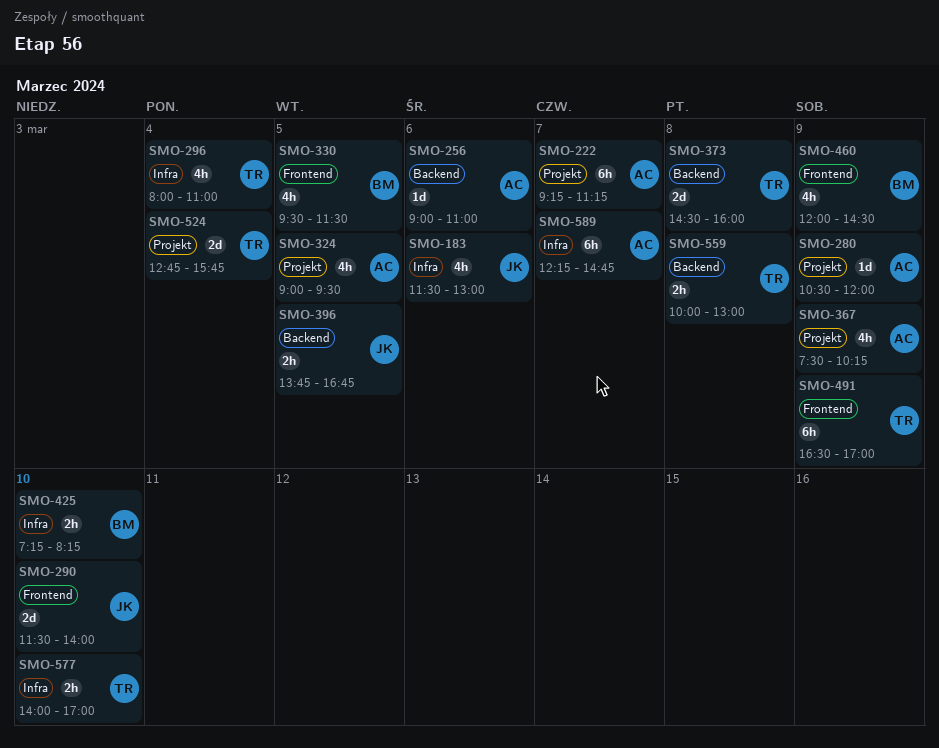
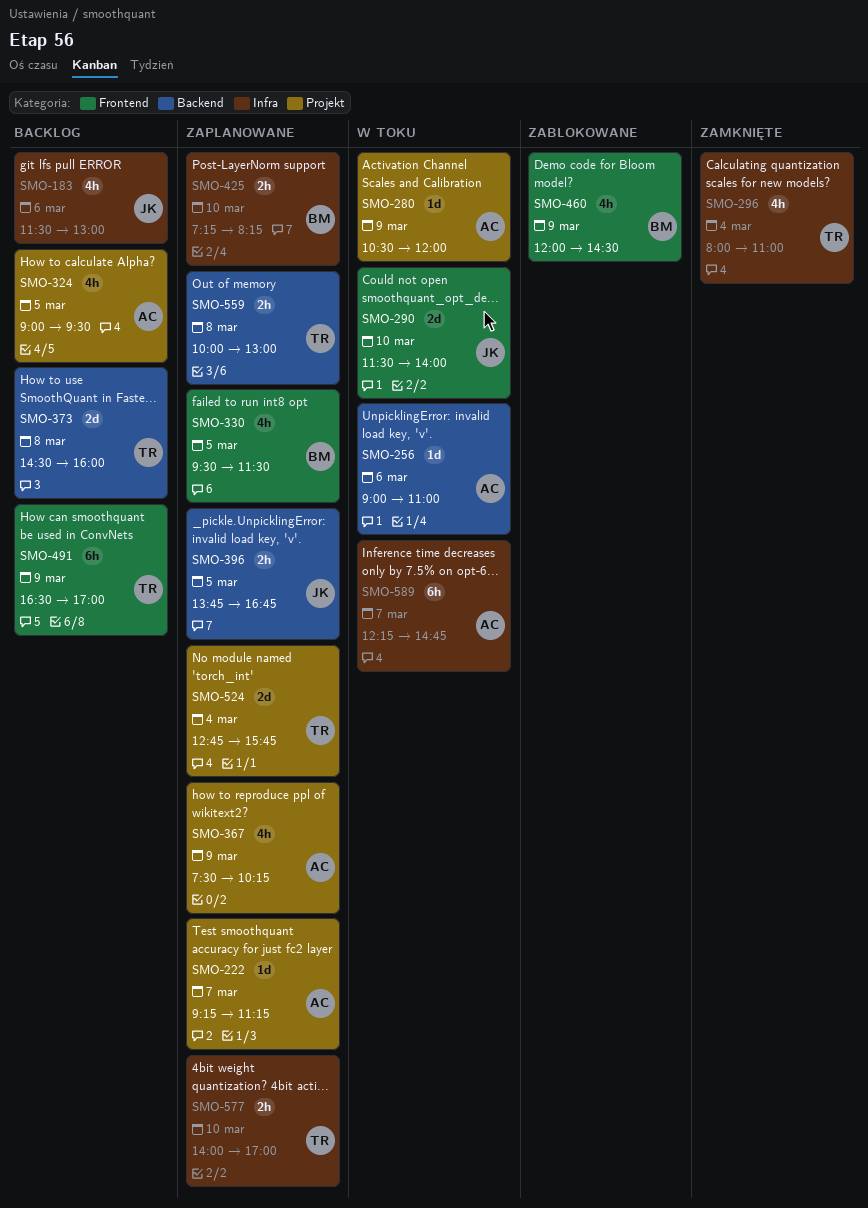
SMO-222, estimate: 6h -> 1d

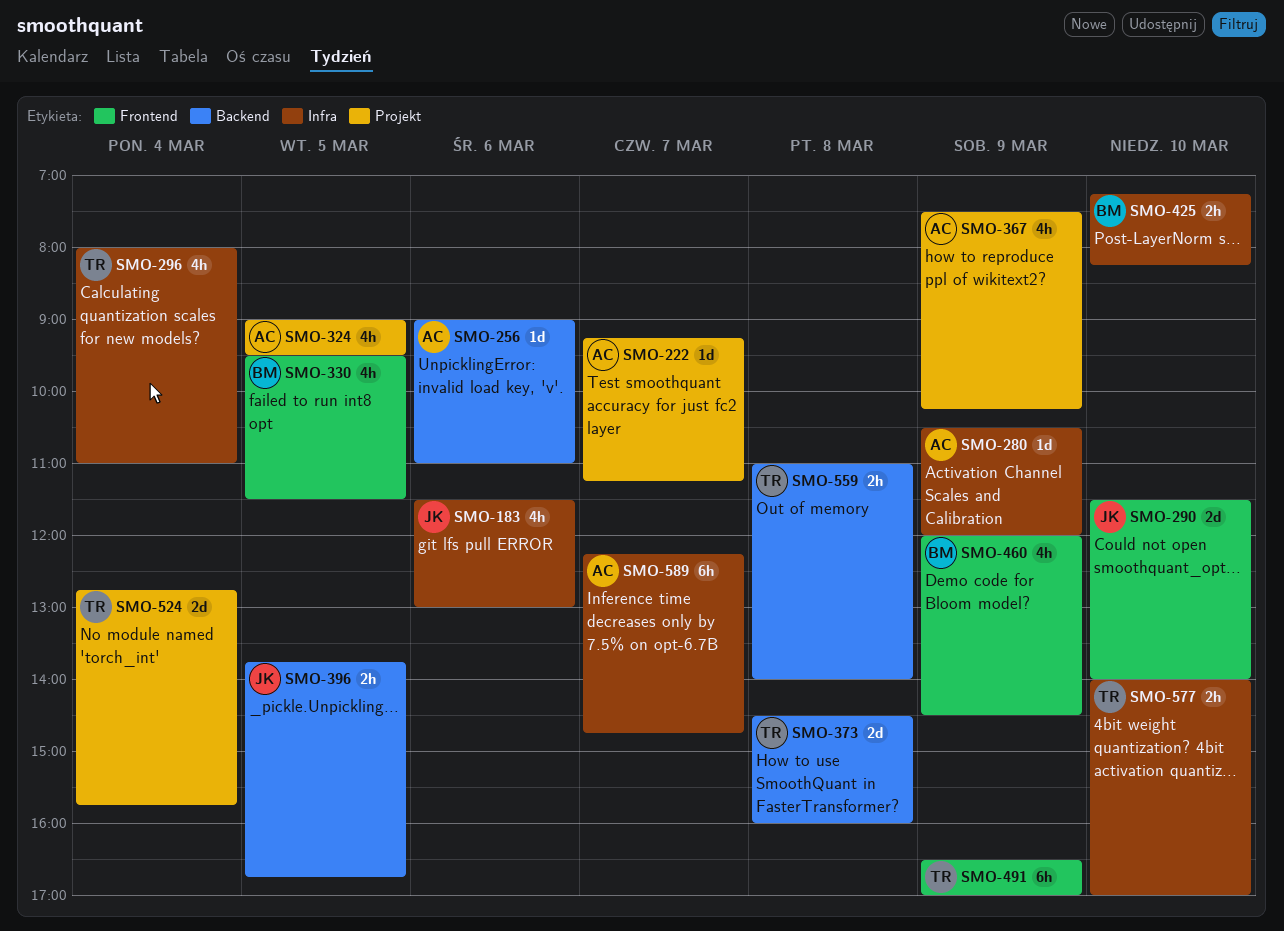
SMO-280, label: Projekt -> Infra
SMO-559, begins: 10:00 -> 11:00
SMO-559, ends: 13:00 -> 14:00

